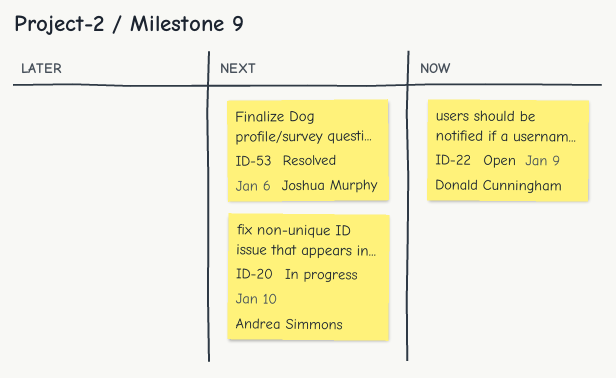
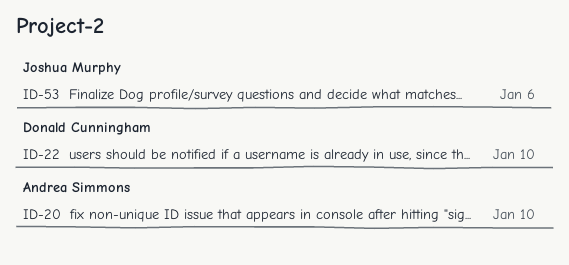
ID-22, due: Jan 9 -> Jan 10

